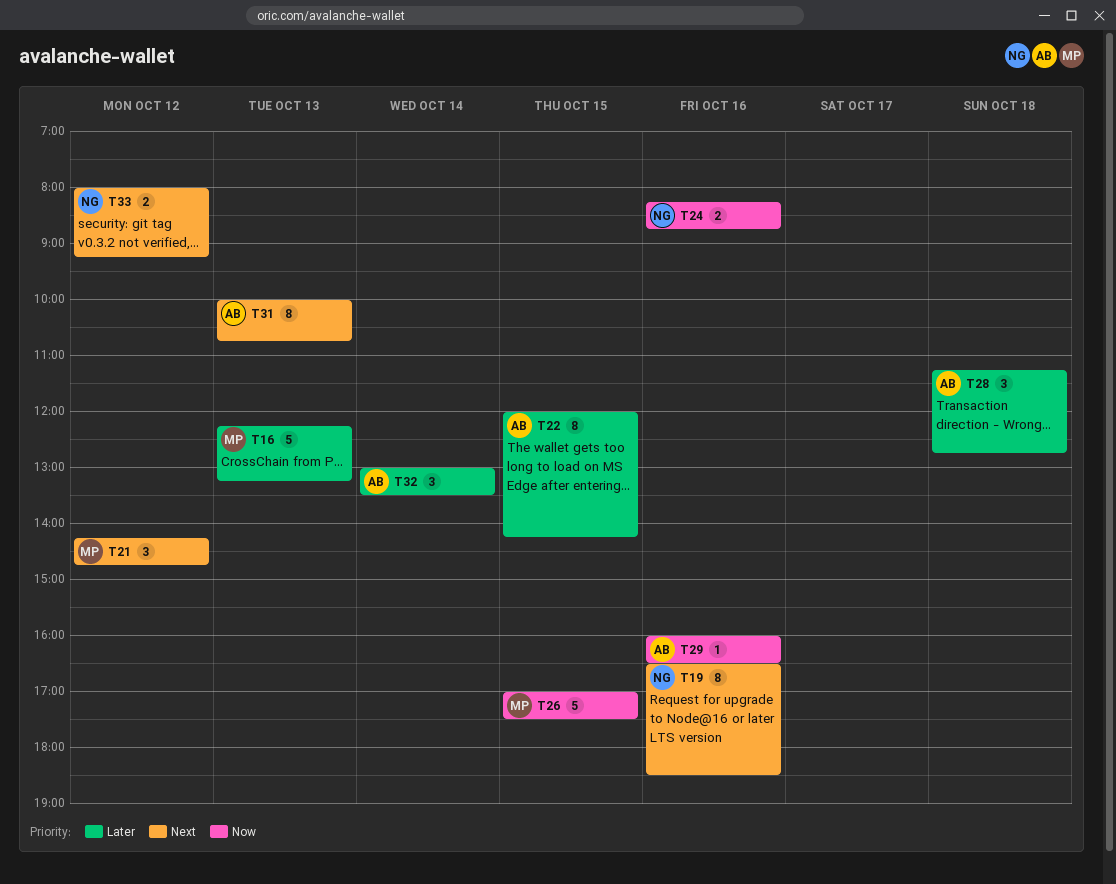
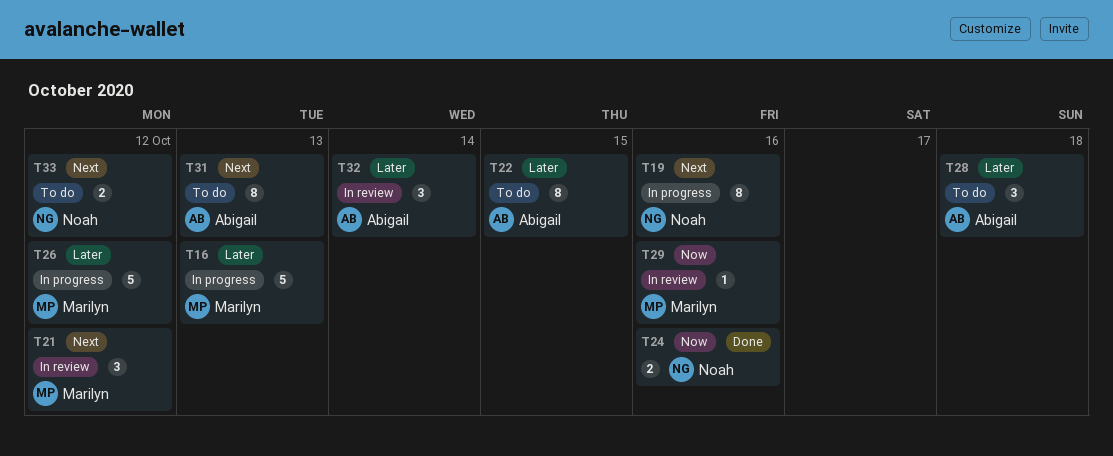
T26, priority: Now -> Later
T26, day: Oct 15 -> Oct 12
T29, owner: Abigail -> Marilyn

